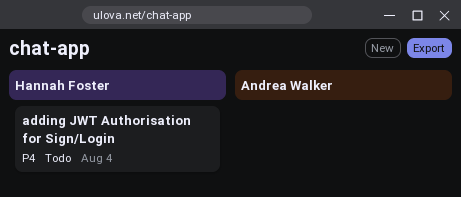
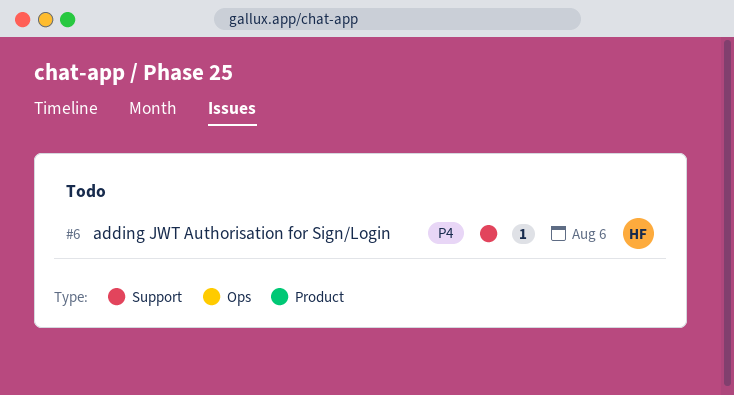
adding JWT Authorisation for Sign/Login, due: Aug 4 -> Aug 6

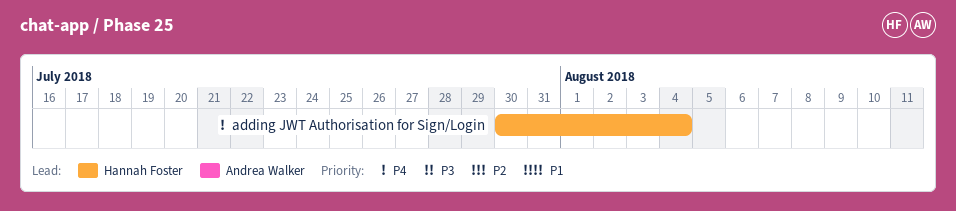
adding JWT Authorisation for Sign/Login, due: Aug 6 -> Aug 4

